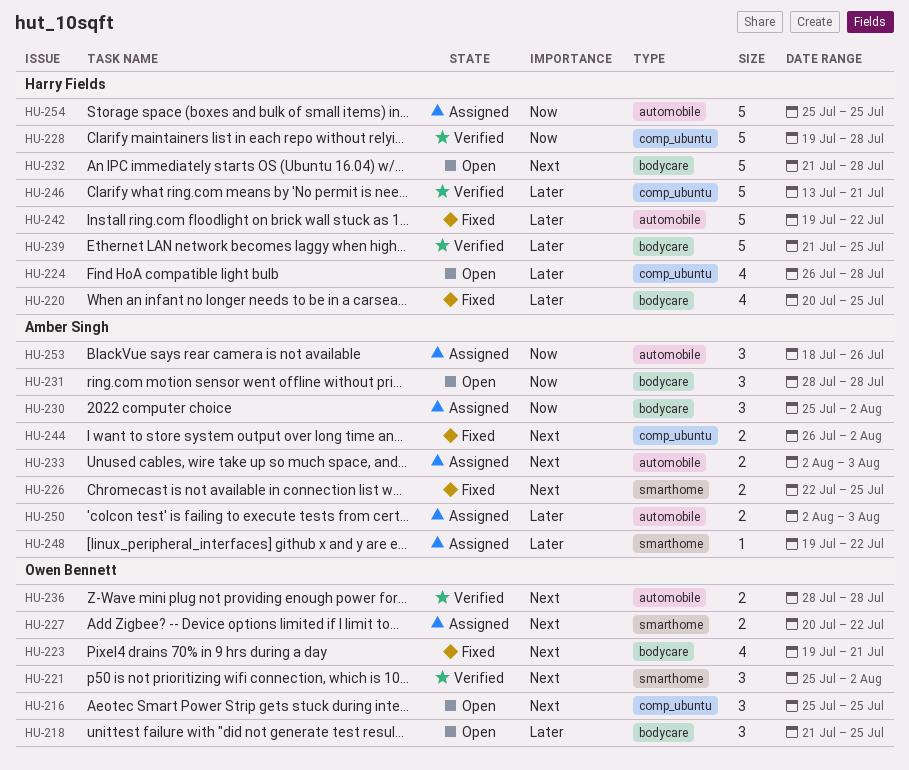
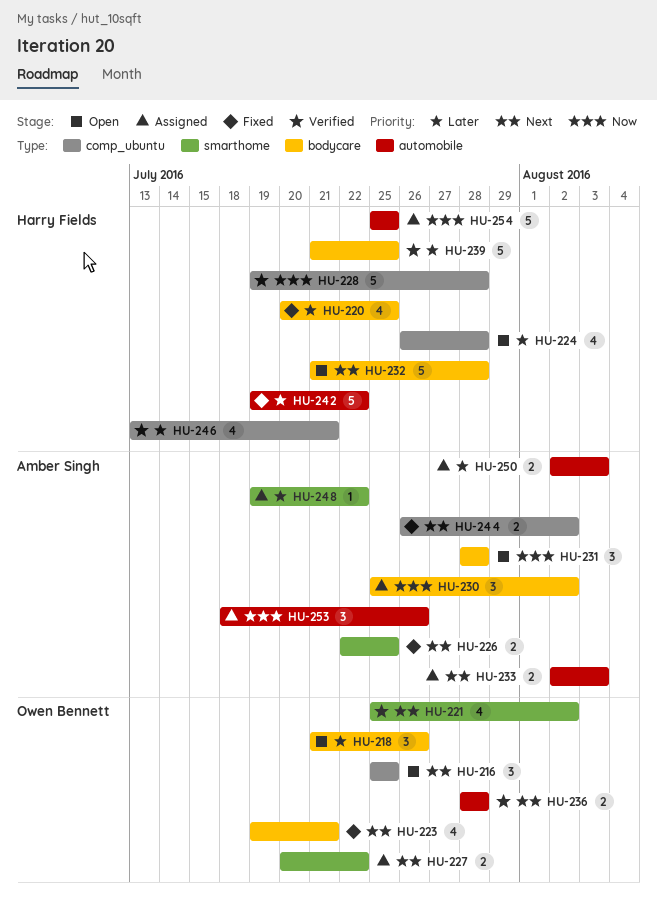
HU-218, due: Jul 25 -> Jul 26
HU-221, estimate: 3 -> 4
HU-246, estimate: 5 -> 4

